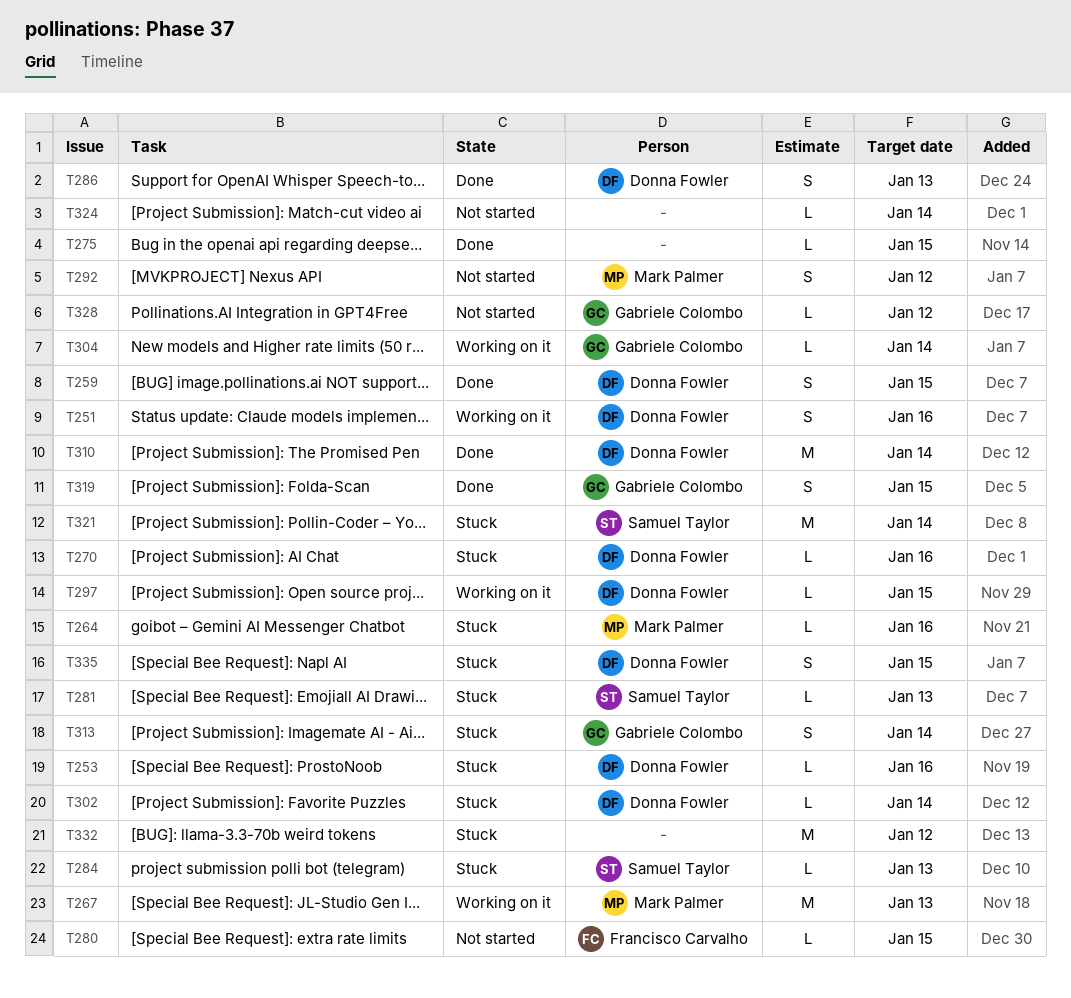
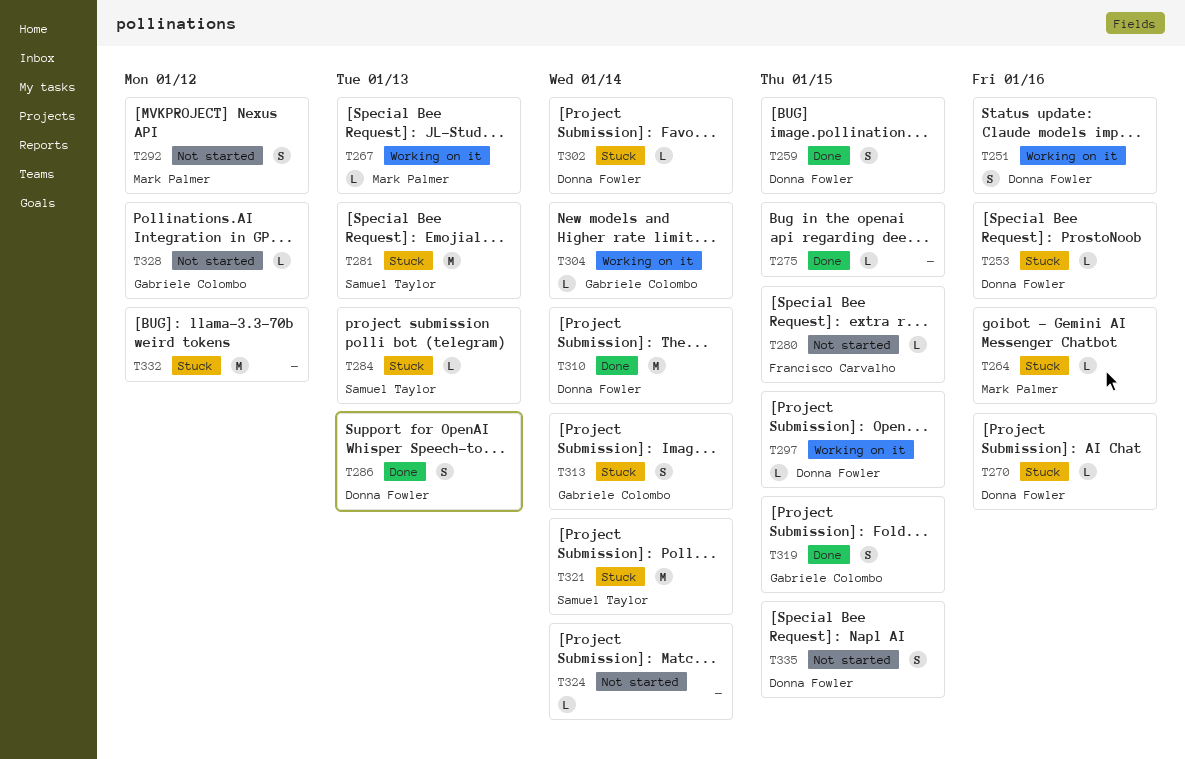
T267, estimate: M -> L
T281, estimate: L -> M
T335, status: Stuck -> Not started

